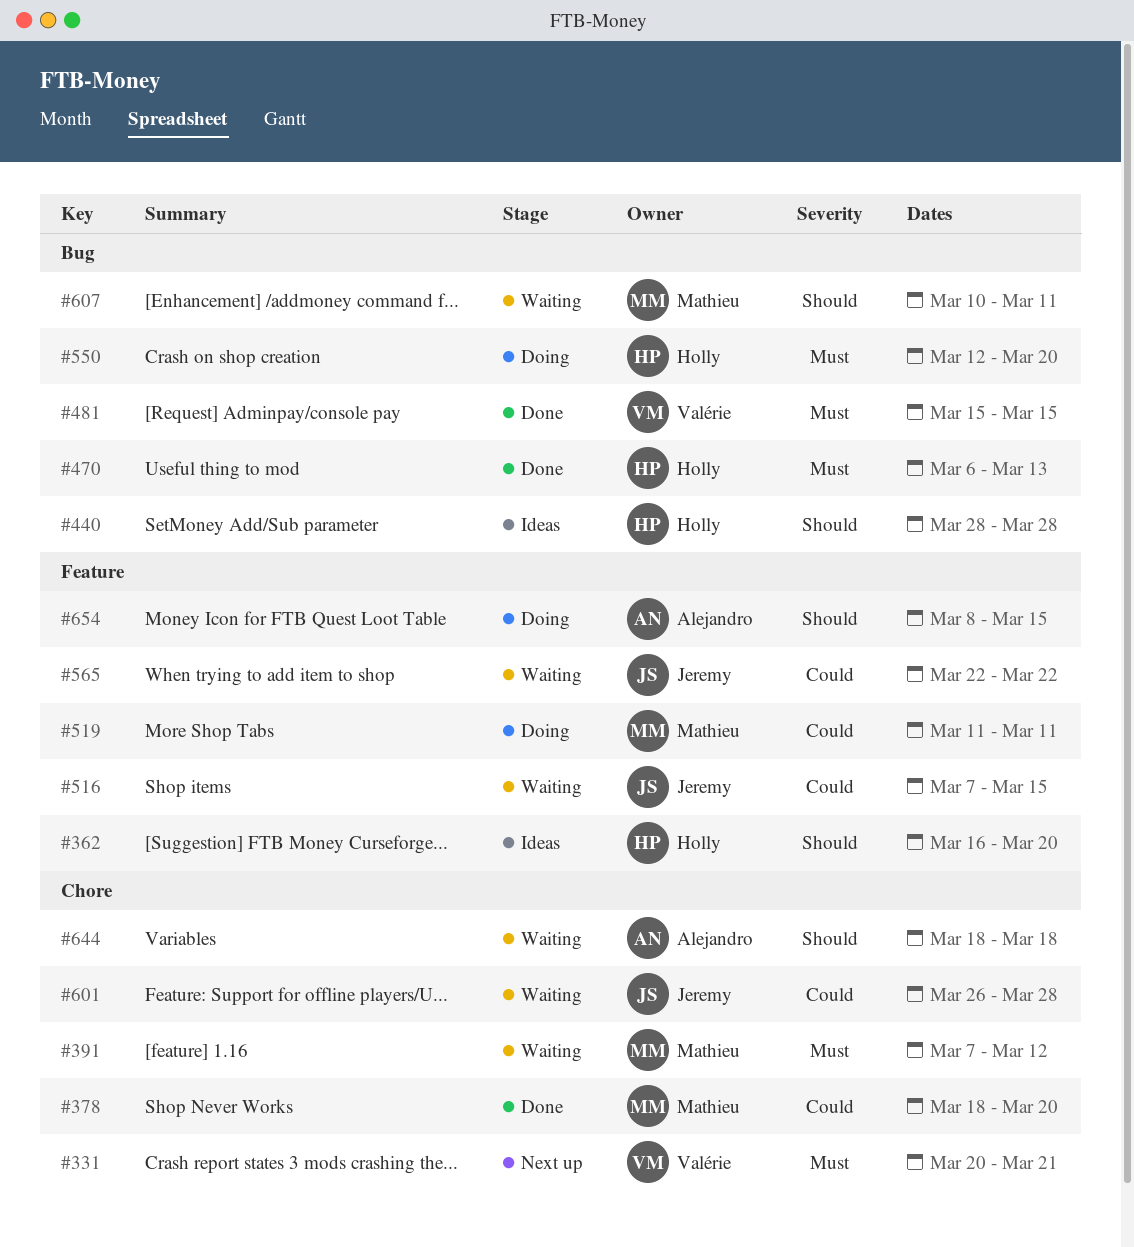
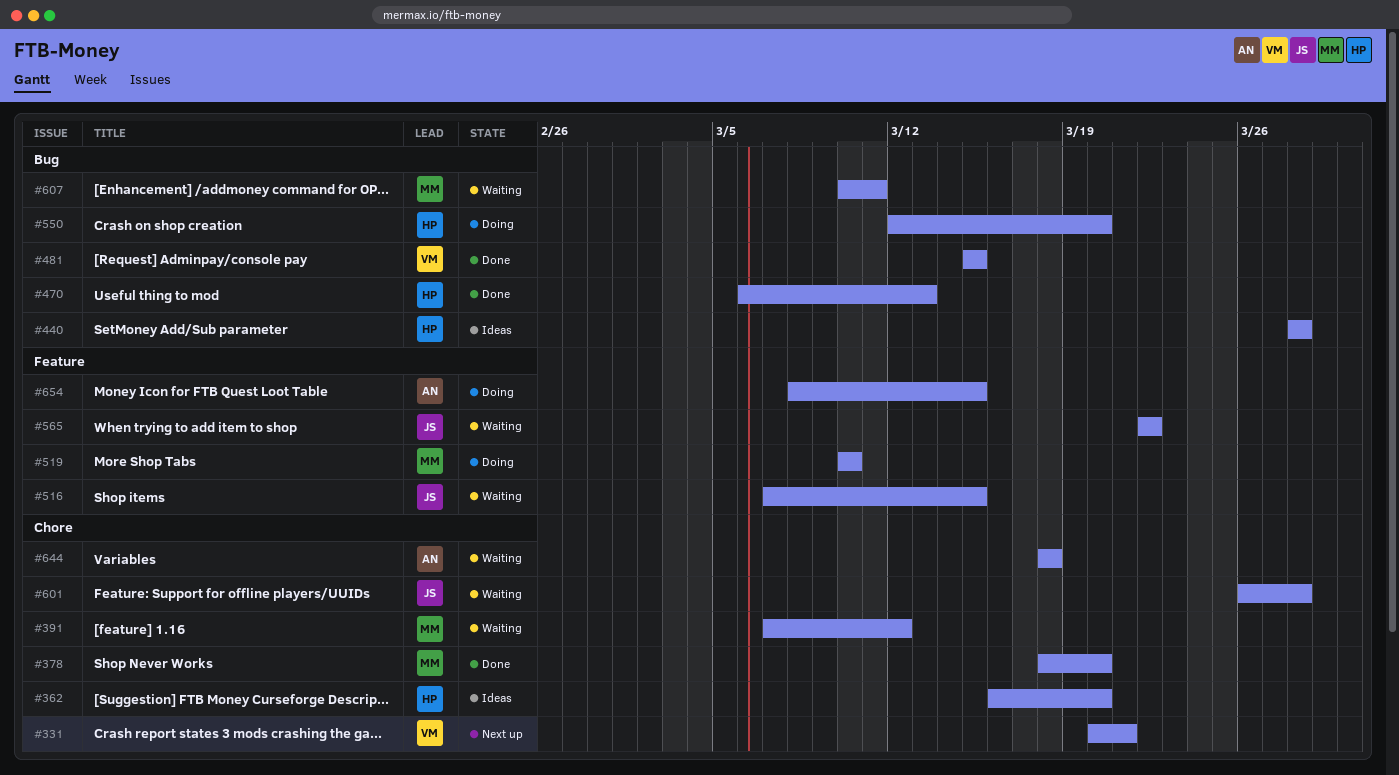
#362, label: Feature -> Chore
#519, start: Mar 11 -> Mar 10
#519, due: Mar 11 -> Mar 10

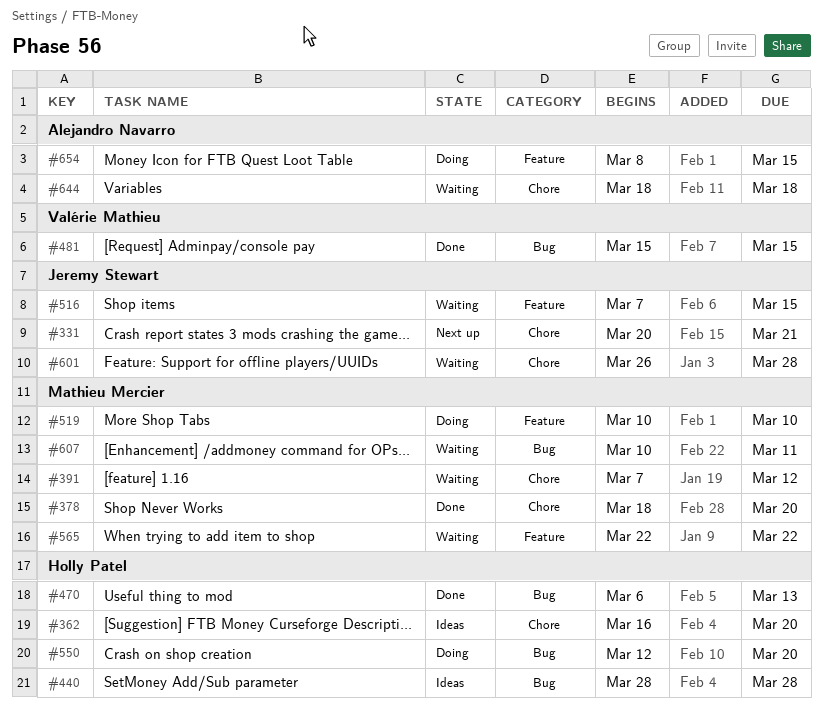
#331, owner: Valérie Mathieu -> Jeremy Stewart
#565, owner: Jeremy Stewart -> Mathieu Mercier

